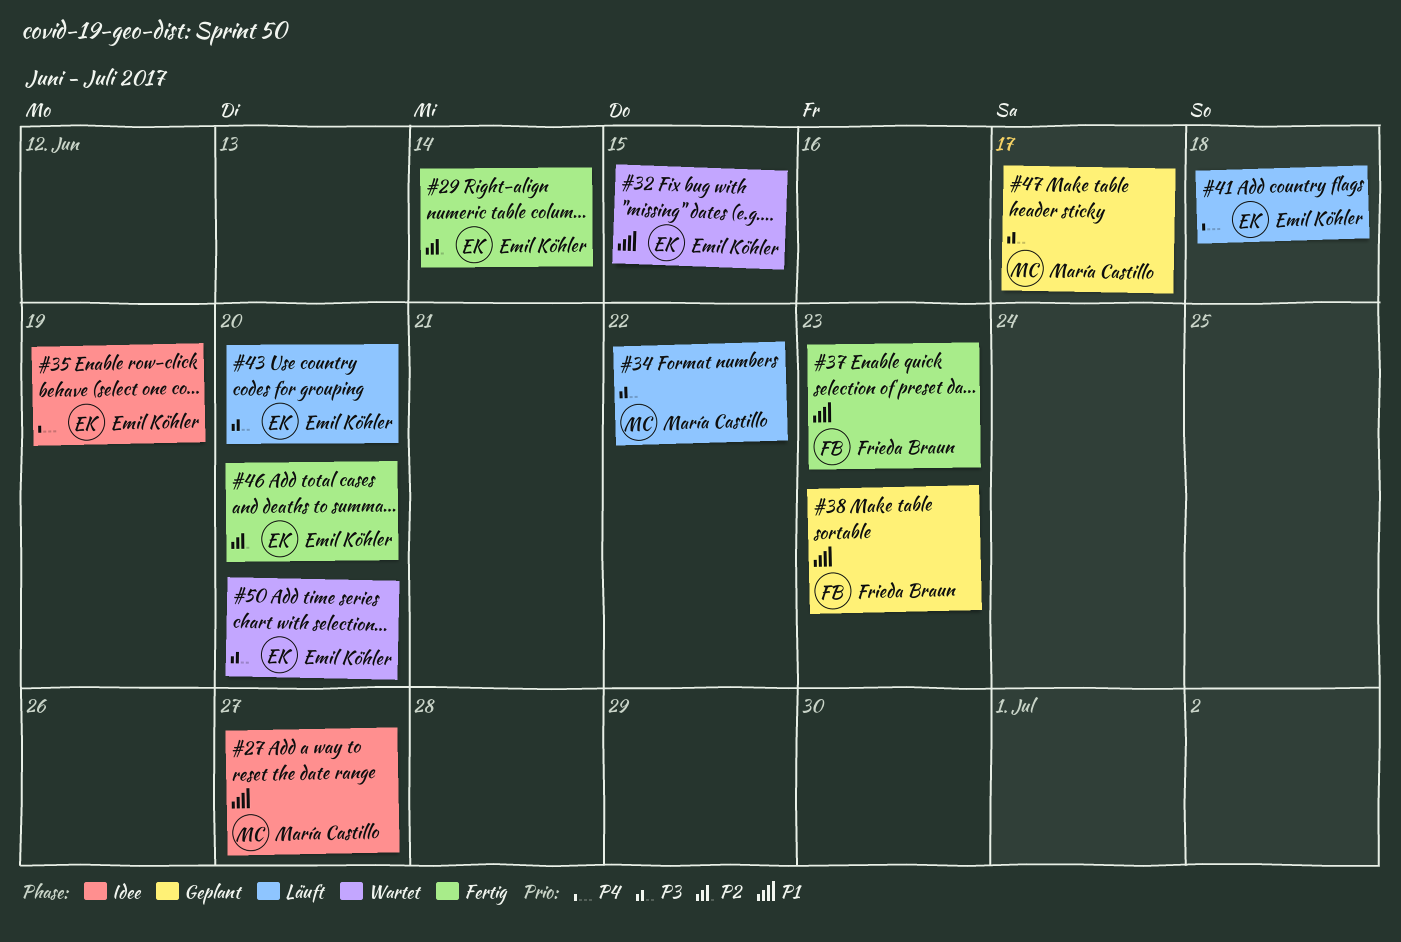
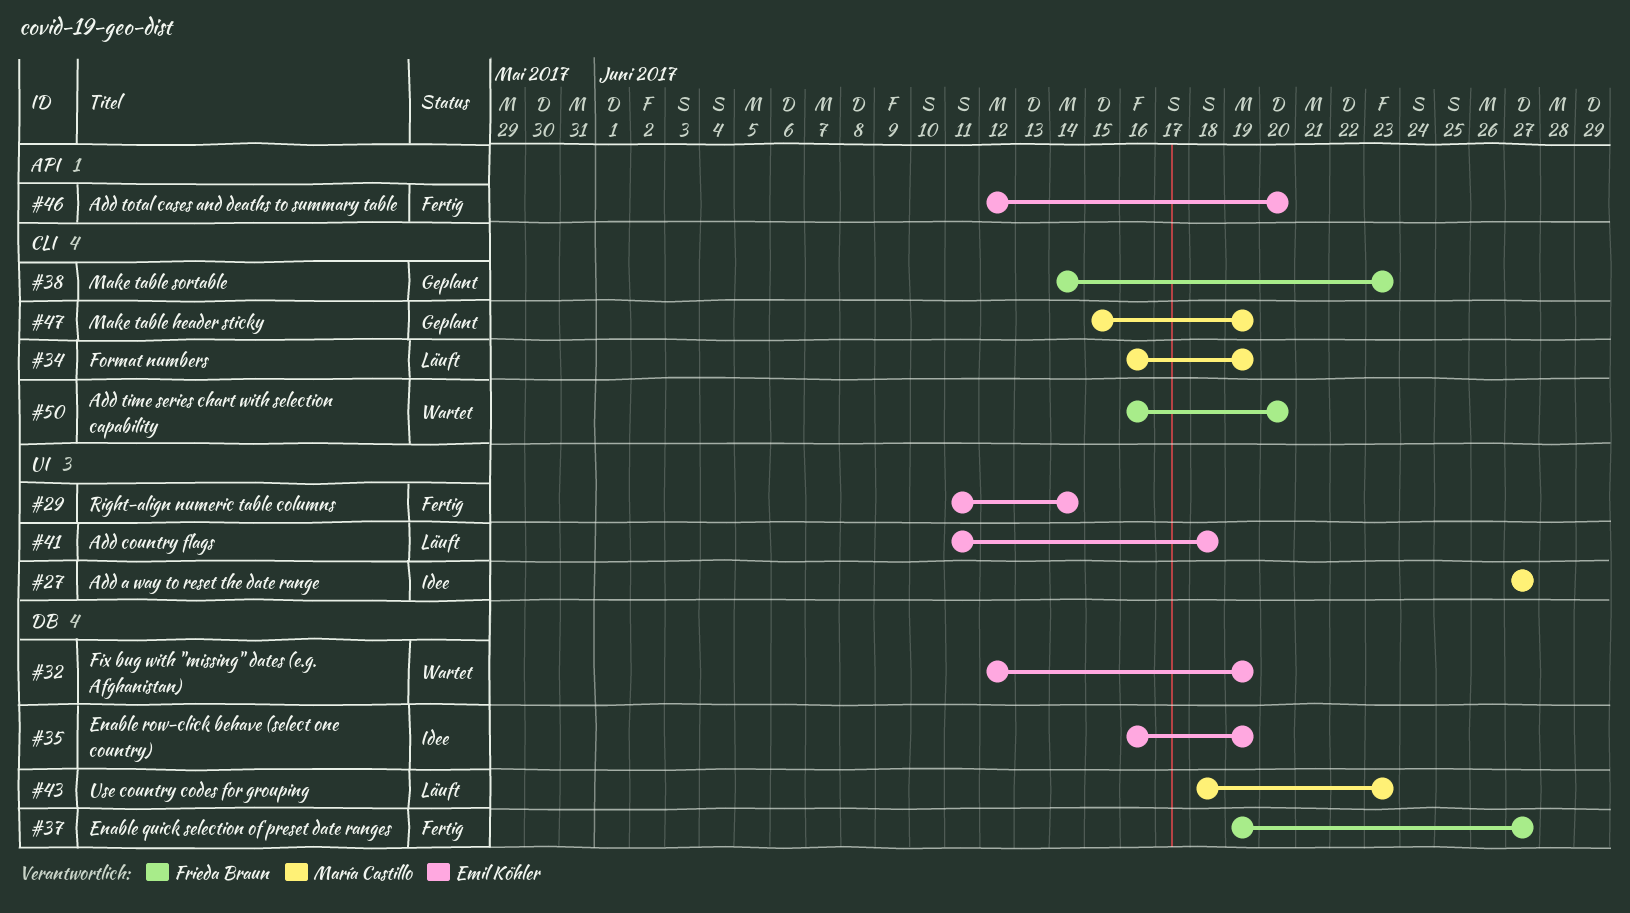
#32, due: Jun 15 -> Jun 19
#34, due: Jun 22 -> Jun 19
#37, due: Jun 23 -> Jun 27
#43, owner: Emil Köhler -> María Castillo
#43, due: Jun 20 -> Jun 23
#47, due: Jun 17 -> Jun 19
#50, owner: Emil Köhler -> Frieda Braun

